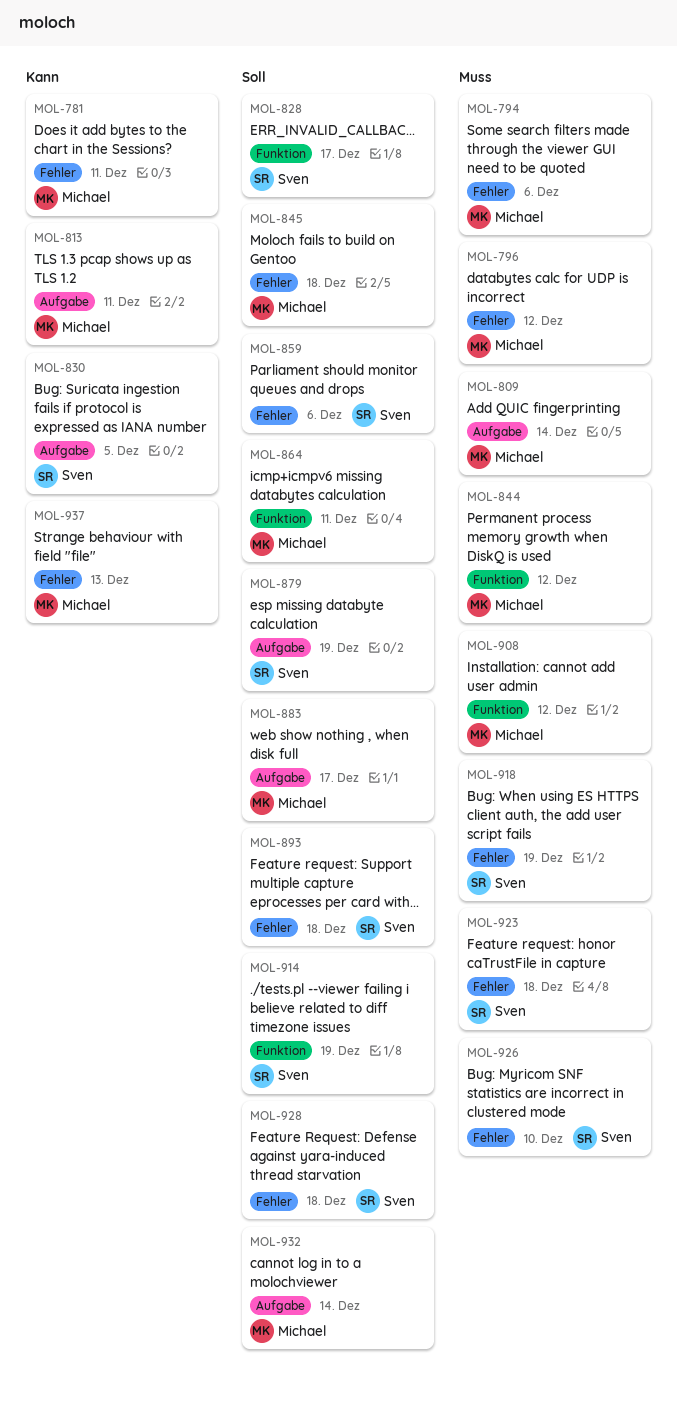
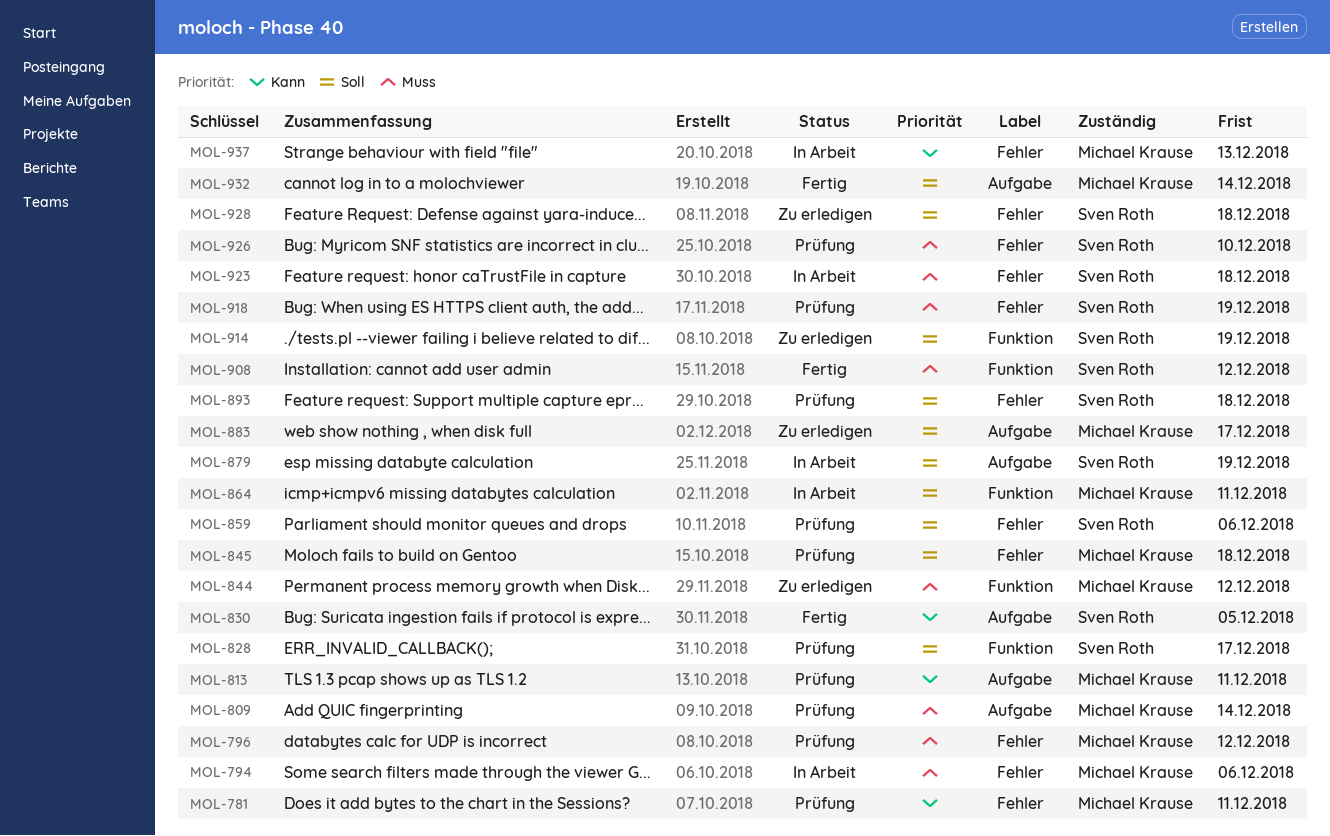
MOL-908, owner: Michael Krause -> Sven Roth

